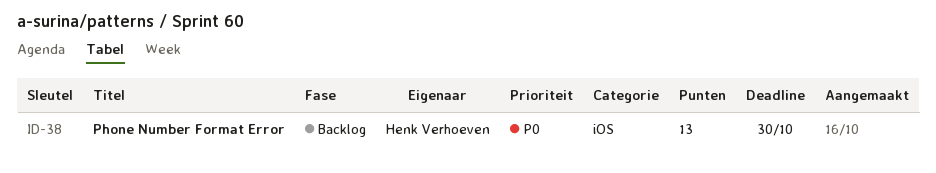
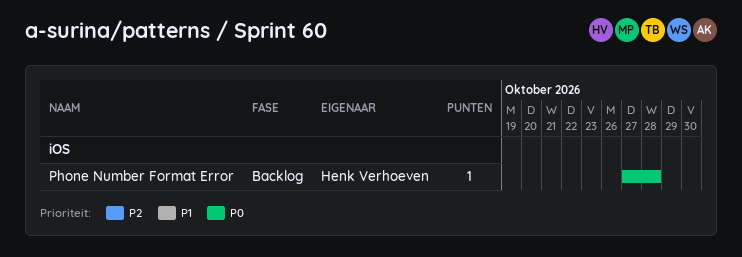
Phone Number Format Error, estimate: 13 -> 1
Phone Number Format Error, due: Oct 30 -> Oct 28

